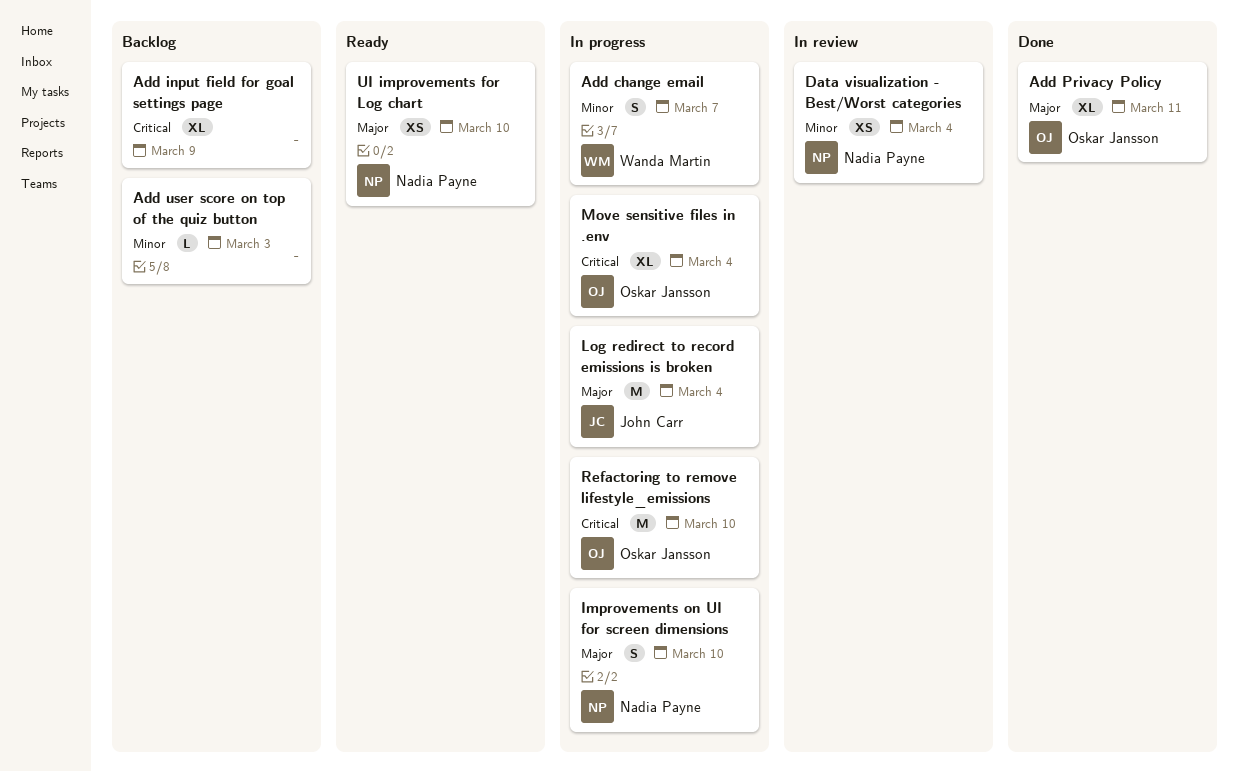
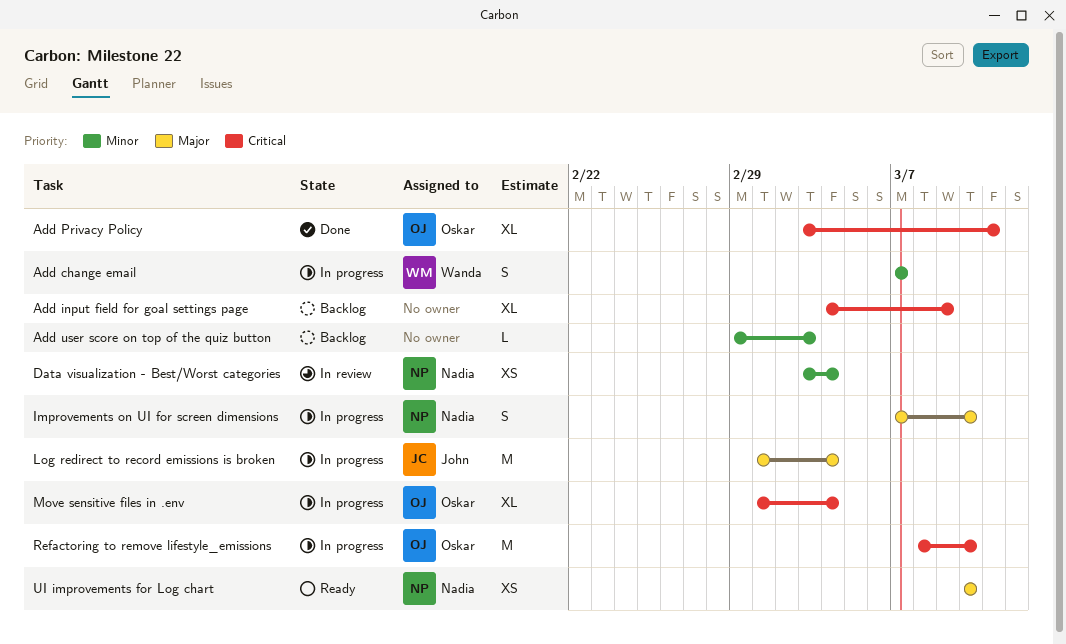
Add Privacy Policy, priority: Major -> Critical

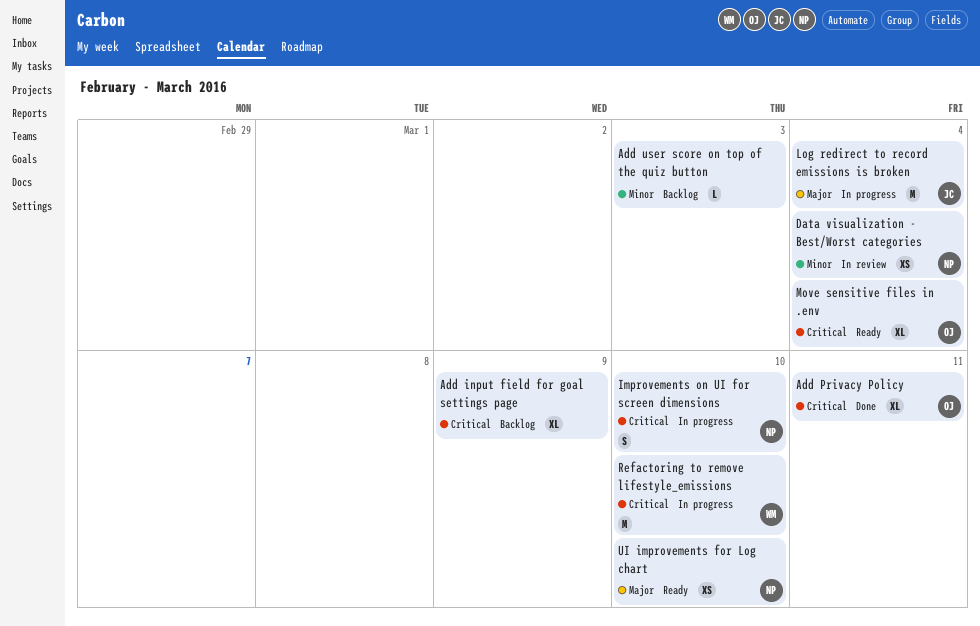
Add change email: present -> none
Improvements on UI for screen dimensions, priority: Major -> Critical
Move sensitive files in .env, status: In progress -> Ready
Refactoring to remove lifestyle_emissions, owner: Oskar -> Wanda

